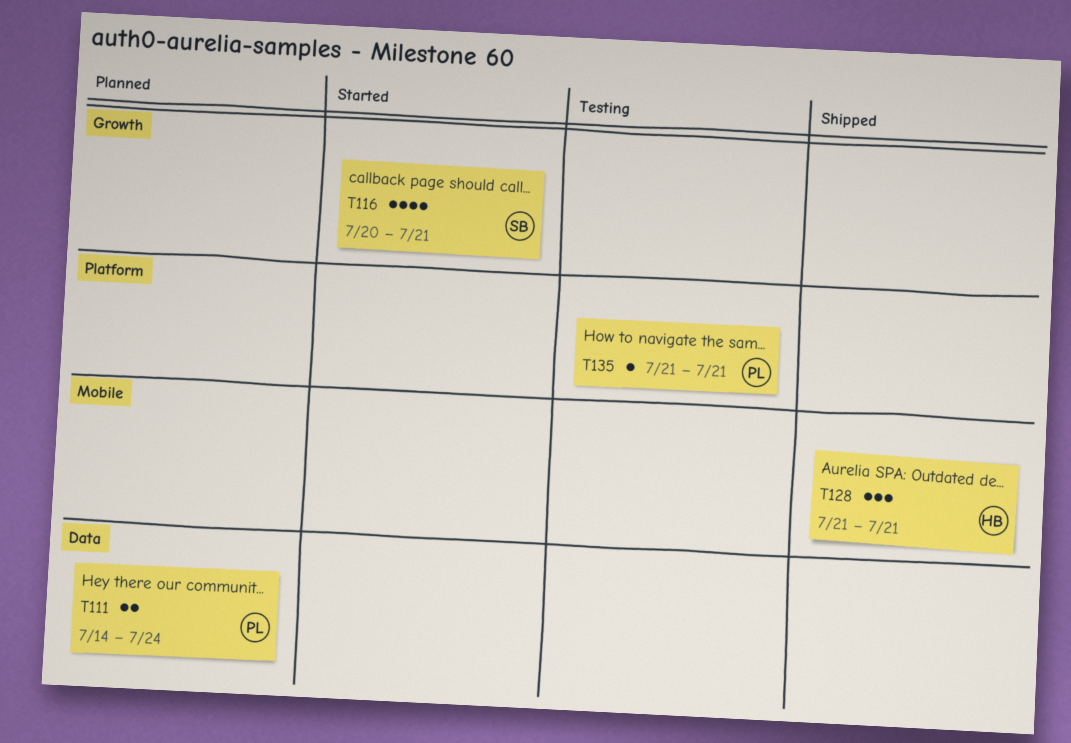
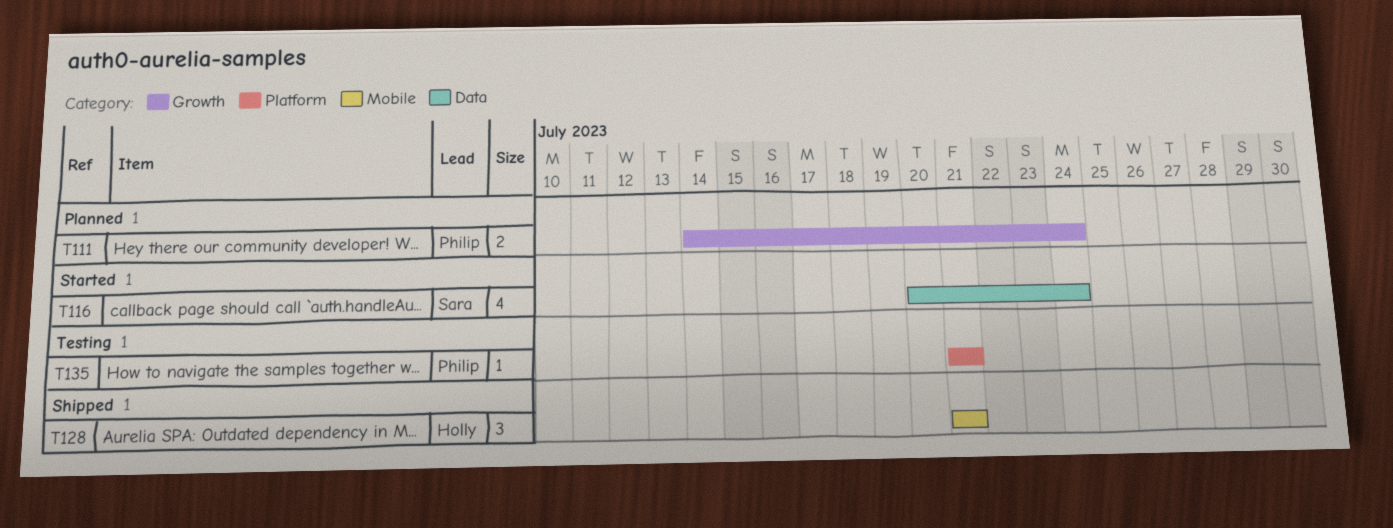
T111, label: Data -> Growth
T116, label: Growth -> Data
T116, due: Jul 21 -> Jul 24

